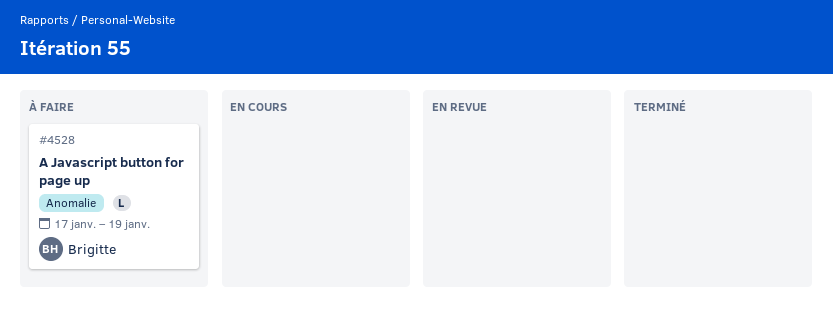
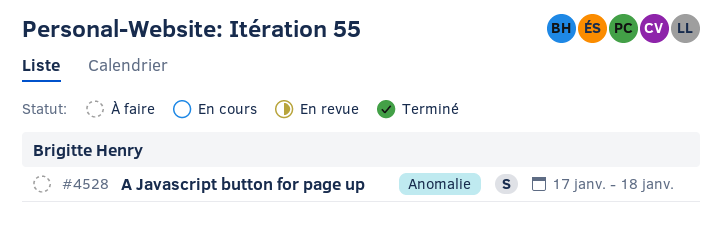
#4528, estimate: L -> S
#4528, due: Jan 19 -> Jan 18

